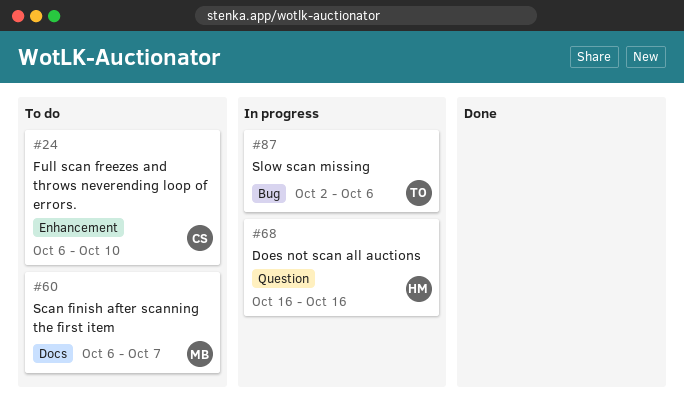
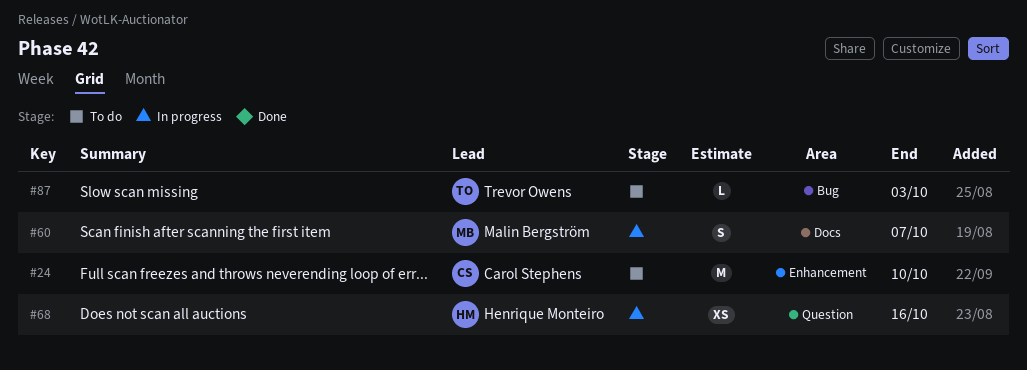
#60, status: To do -> In progress
#87, status: In progress -> To do
#87, due: Oct 6 -> Oct 3

